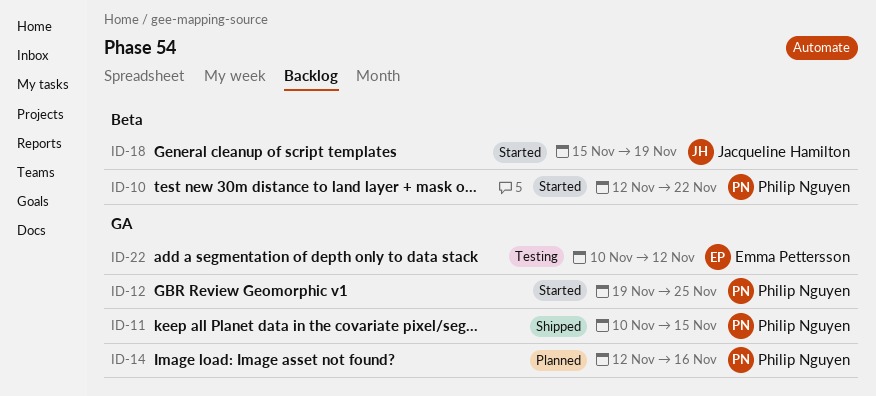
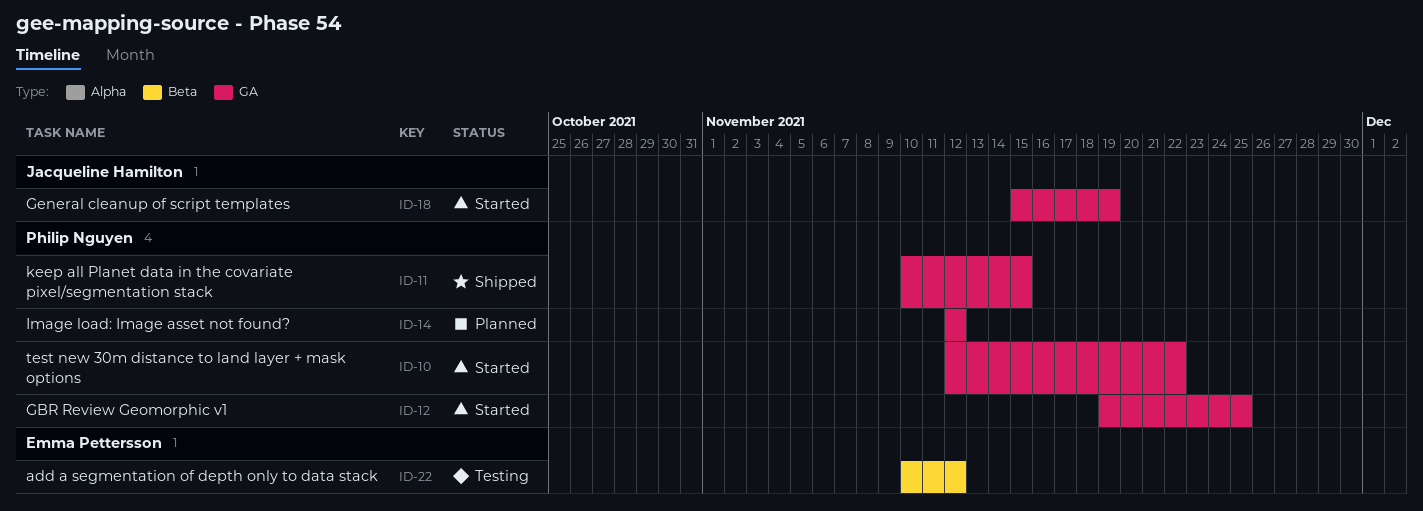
ID-10, label: Beta -> GA
ID-14, due: Nov 16 -> Nov 12
ID-18, label: Beta -> GA
ID-22, label: GA -> Beta

